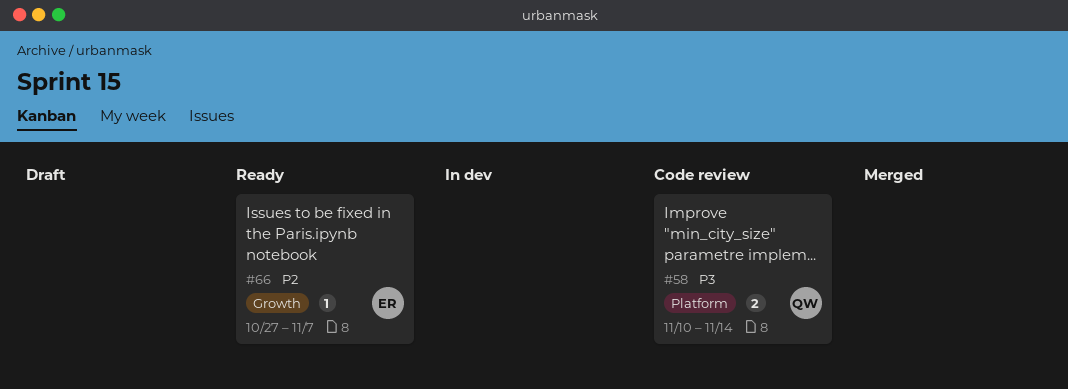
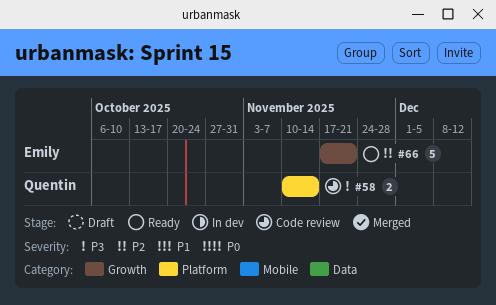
#66, estimate: 1 -> 5
#66, start: Oct 27 -> Nov 17
#66, due: Nov 7 -> Nov 21

